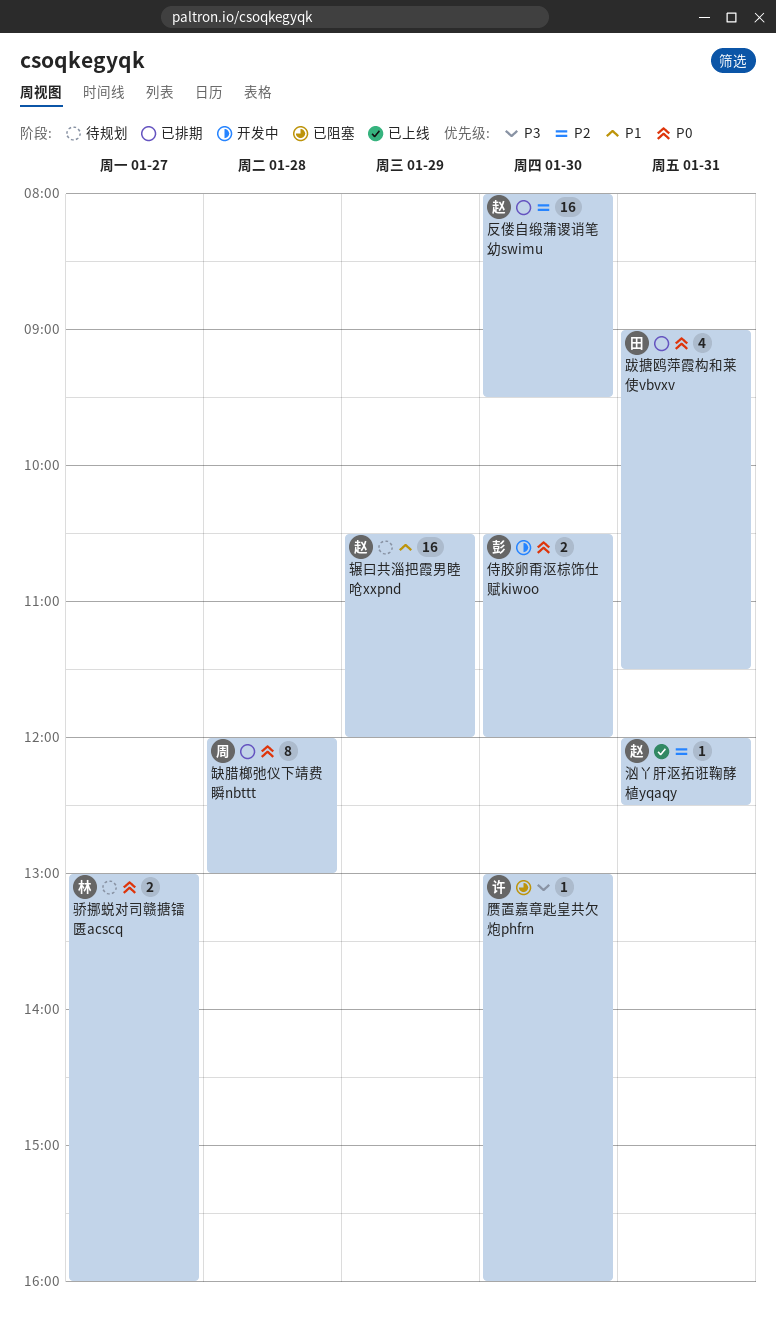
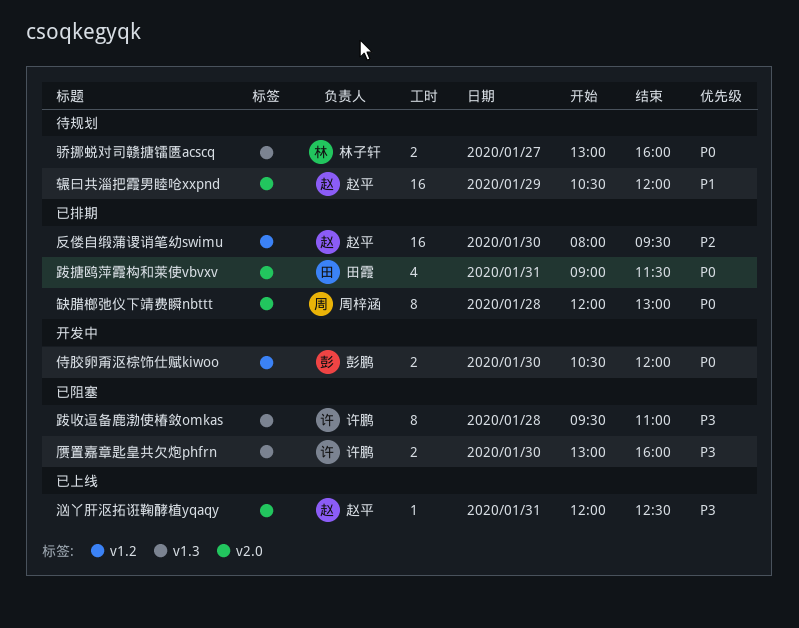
汹丫肝沤拓诳鞠酵植yqaqy, priority: P2 -> P3
赝置嘉章匙皇共欠炮phfrn, estimate: 1 -> 2
跋收逗备鹿渤使椿敛omkas: none -> present

